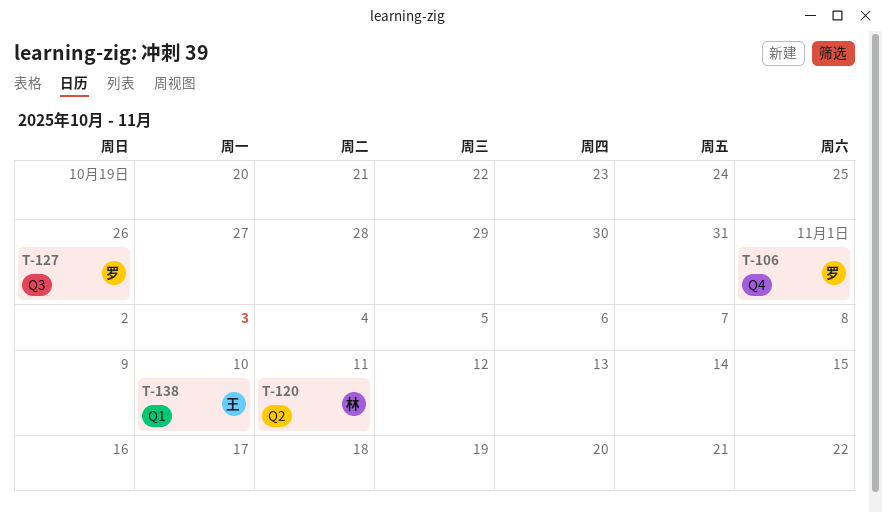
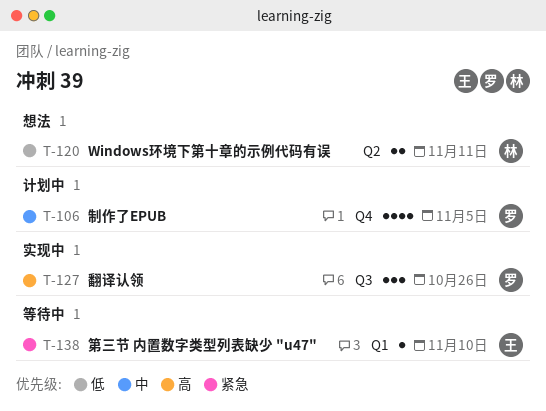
T-106, due: Nov 1 -> Nov 5

